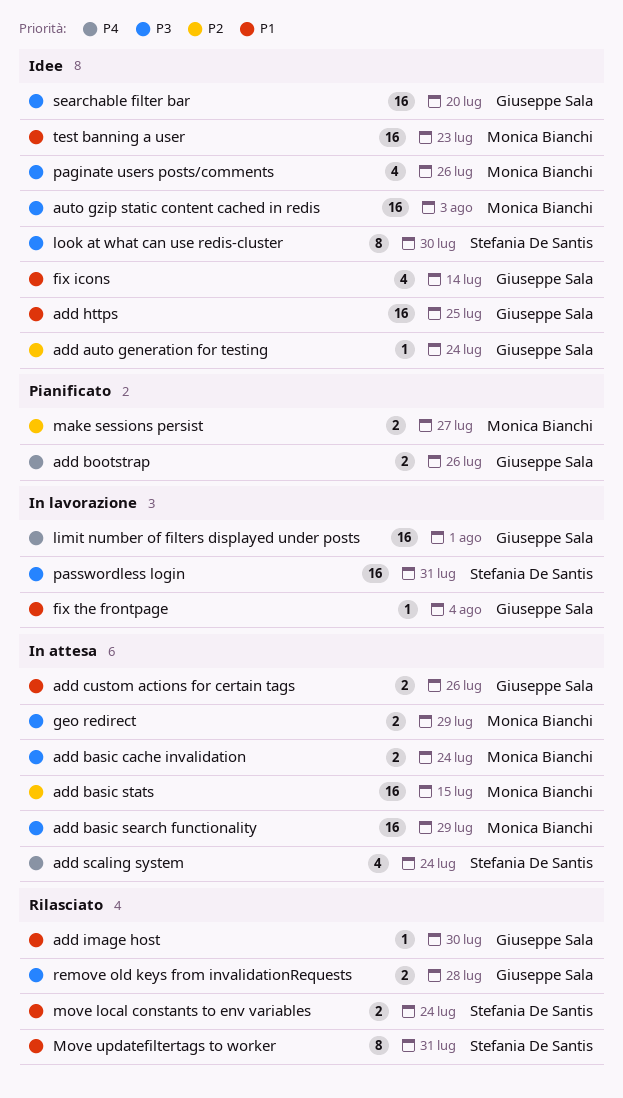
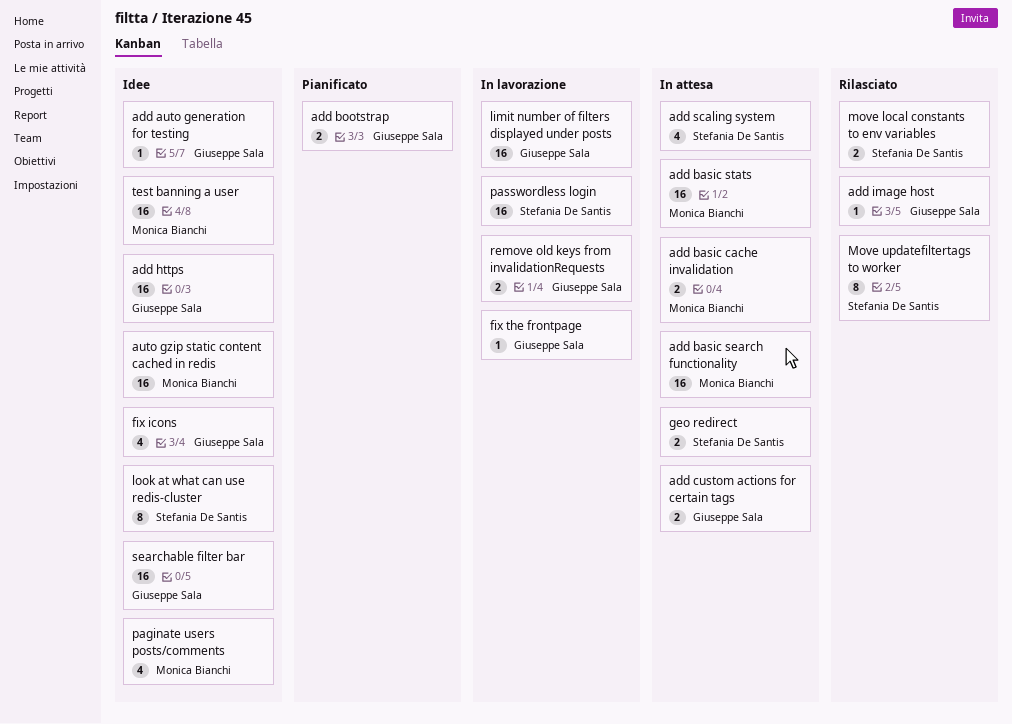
geo redirect, owner: Monica Bianchi -> Stefania De Santis
make sessions persist: present -> none
remove old keys from invalidationRequests, status: Rilasciato -> In lavorazione

